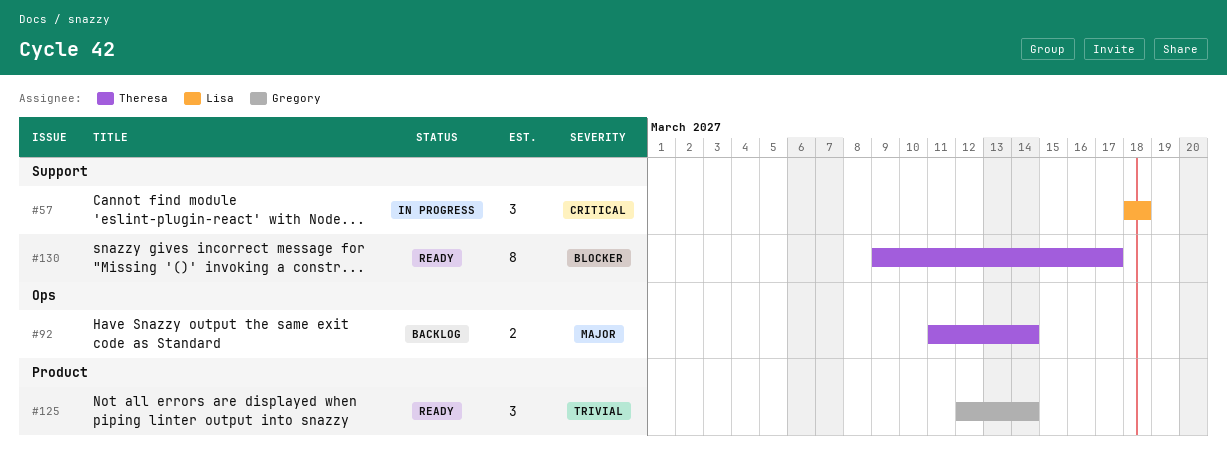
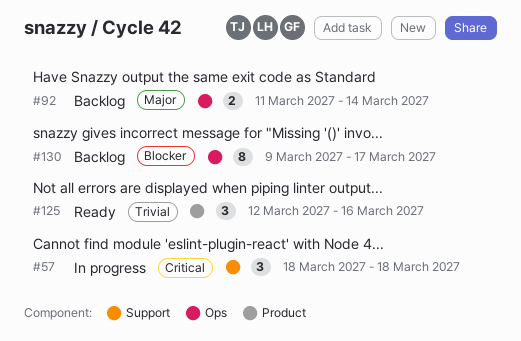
#125, due: Mar 14 -> Mar 16
#130, status: Ready -> Backlog
#130, label: Support -> Ops

